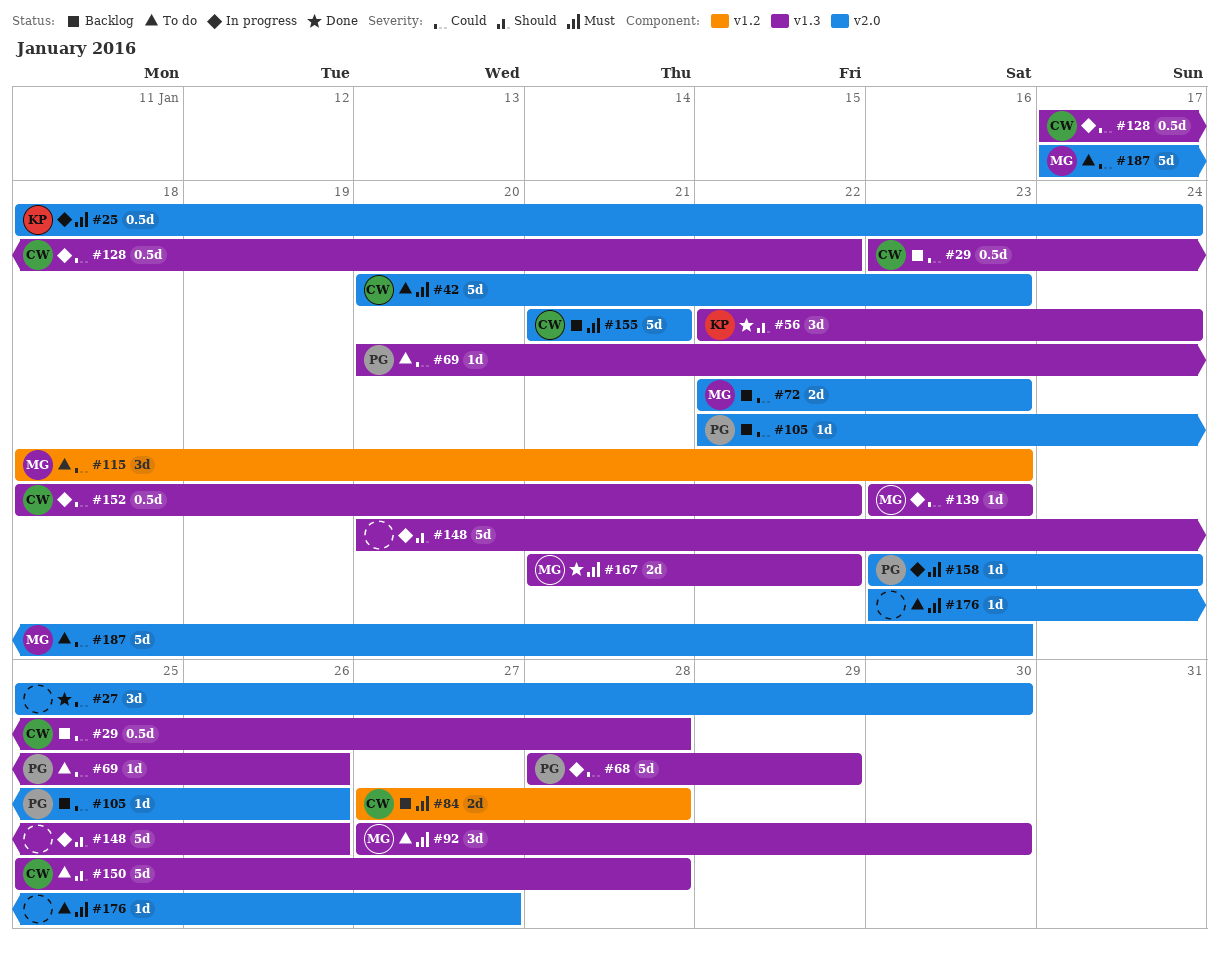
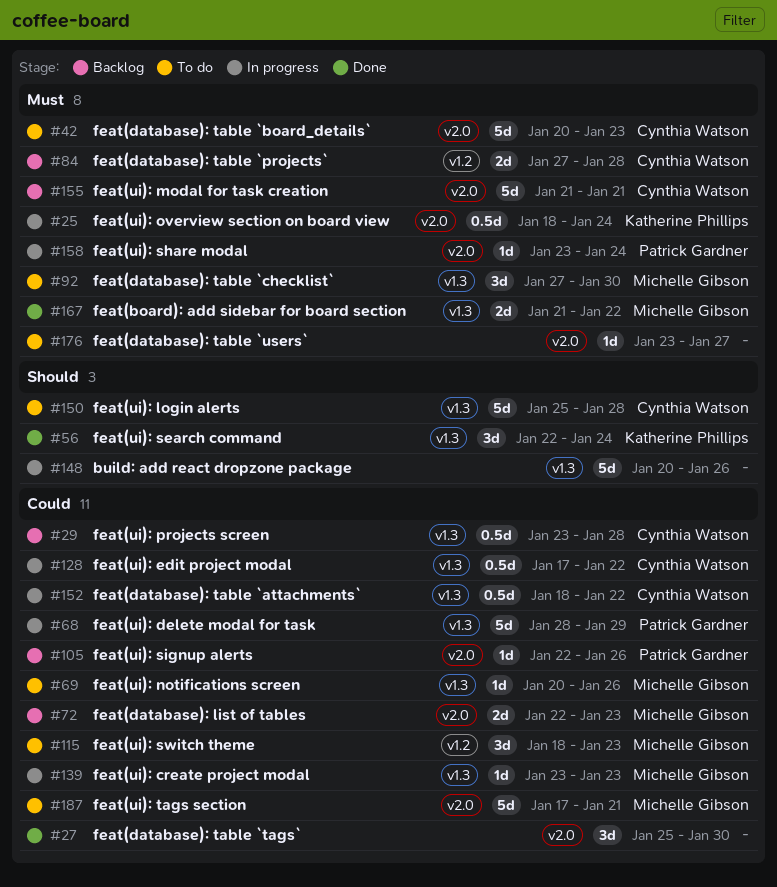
#69, owner: Patrick Gardner -> Michelle Gibson
#187, due: Jan 23 -> Jan 21

